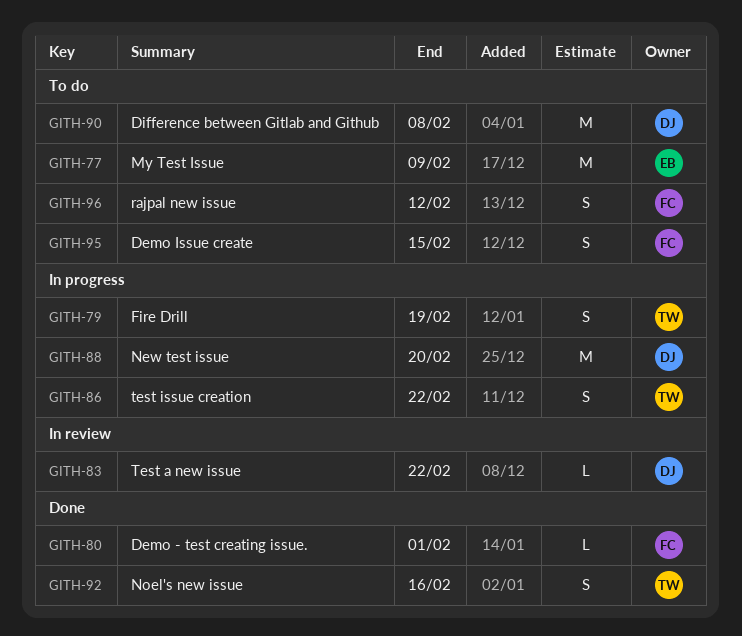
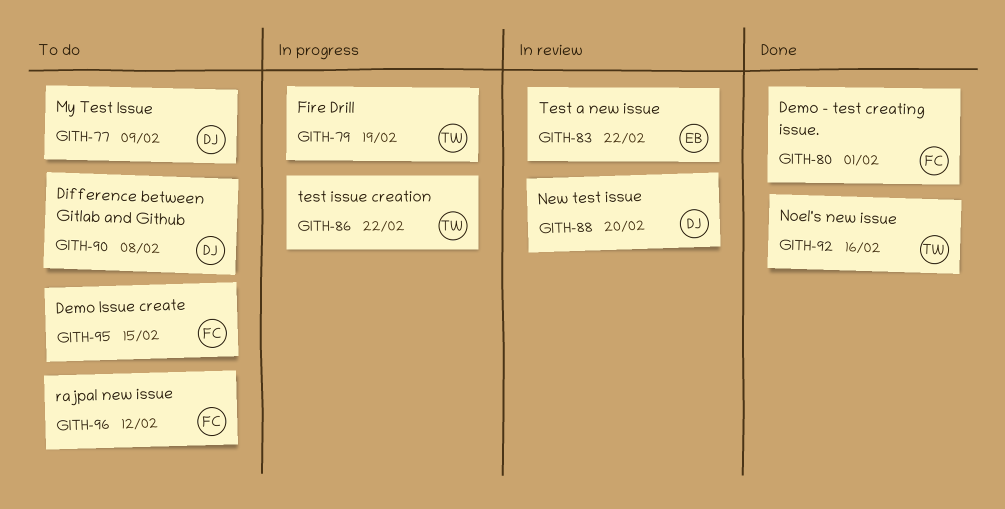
GITH-77, owner: EB -> DJ
GITH-83, owner: DJ -> EB
GITH-88, status: In progress -> In review

